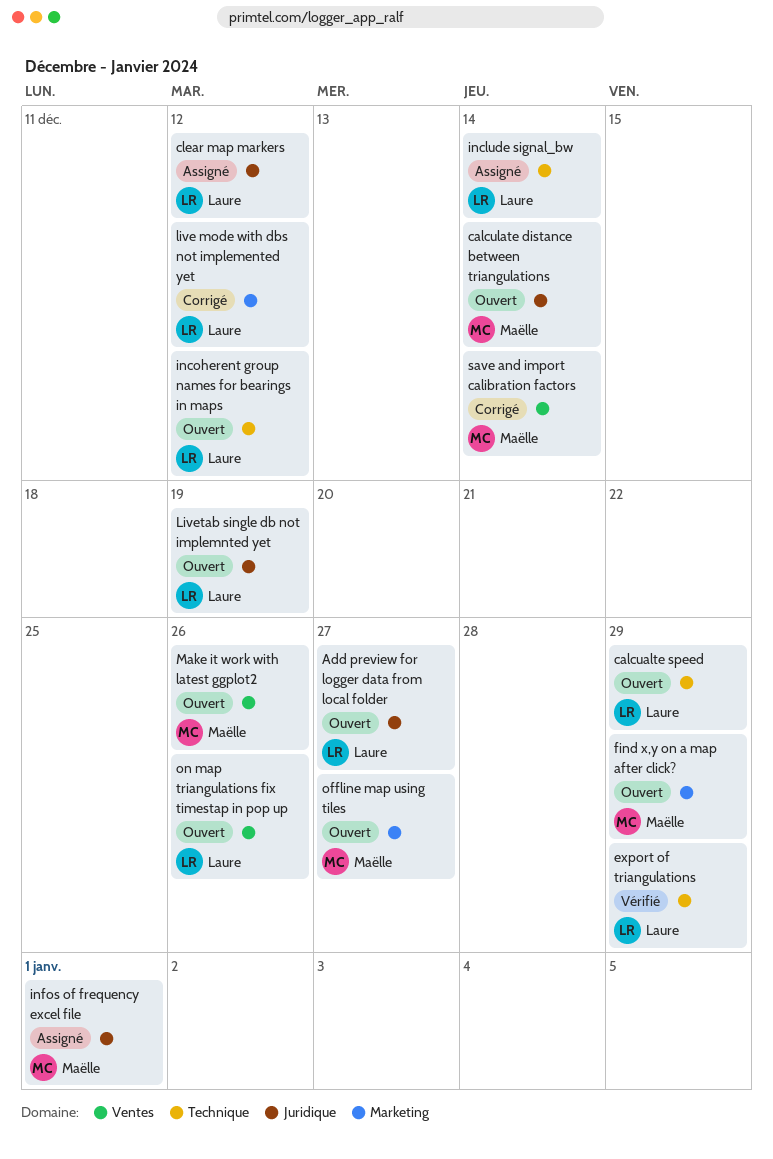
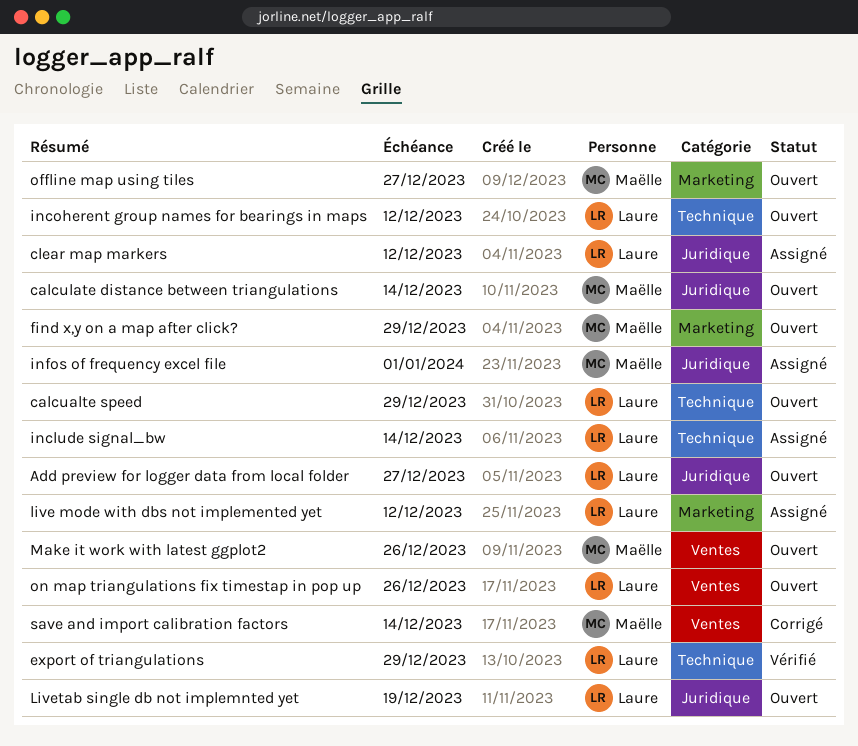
live mode with dbs not implemented yet, status: Corrigé -> Assigné

